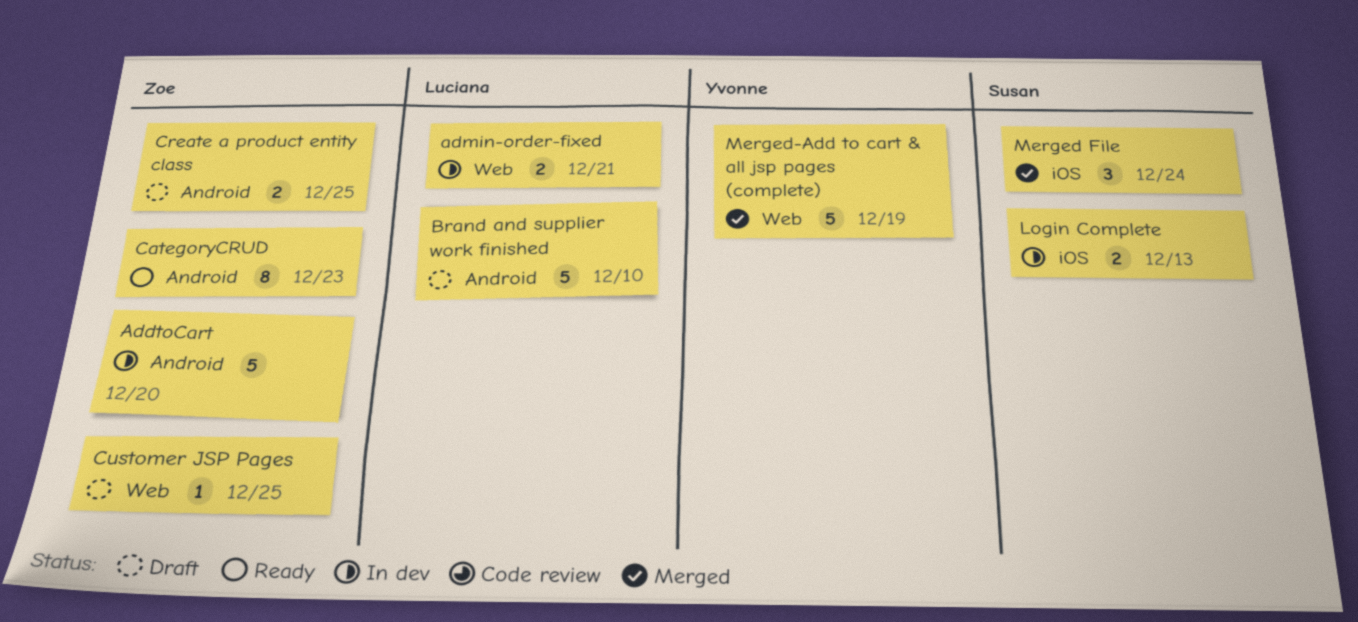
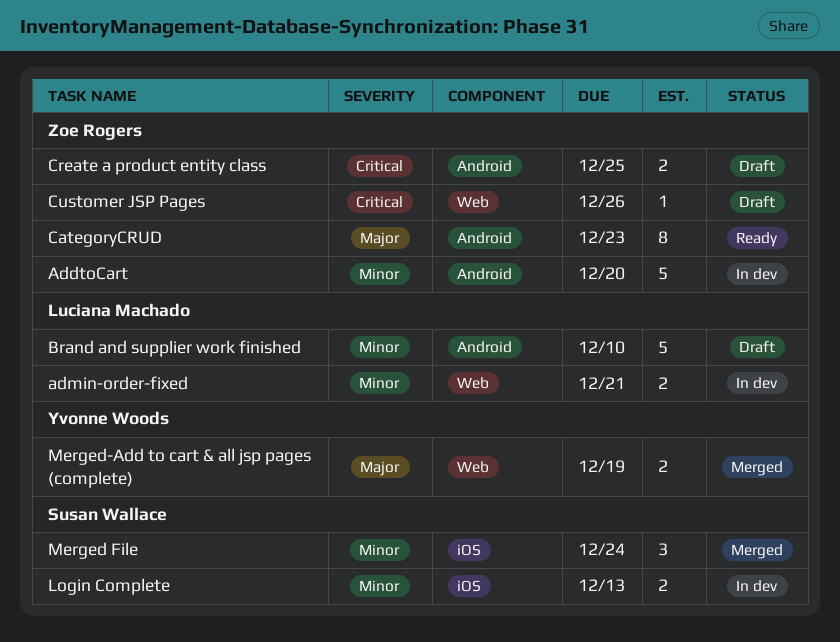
Customer JSP Pages, due: Dec 25 -> Dec 26
Merged-Add to cart & all jsp pages (complete), estimate: 5 -> 2

